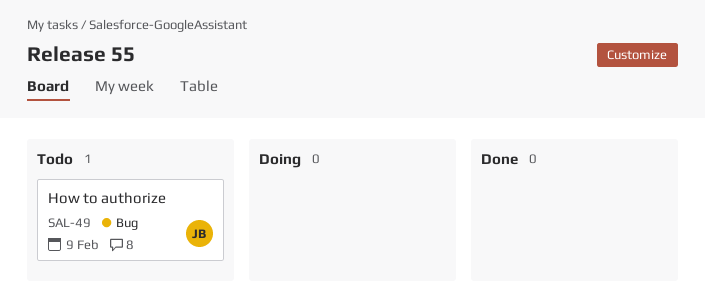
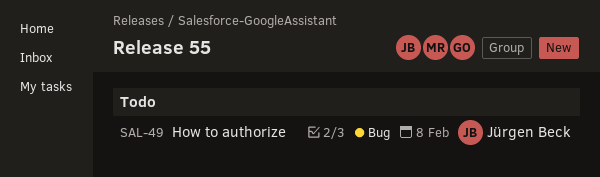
SAL-49, due: Feb 9 -> Feb 8

